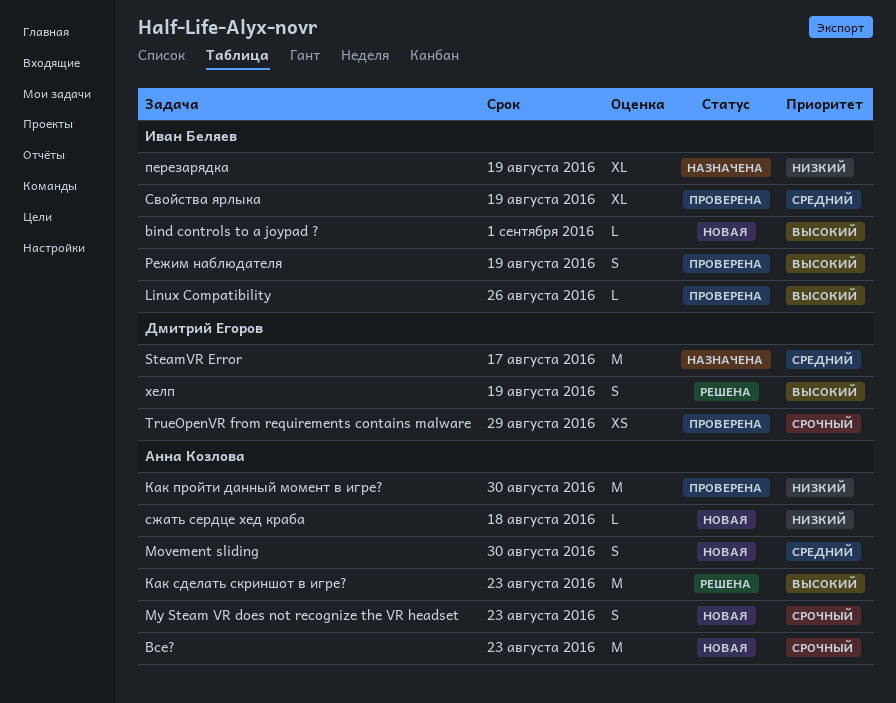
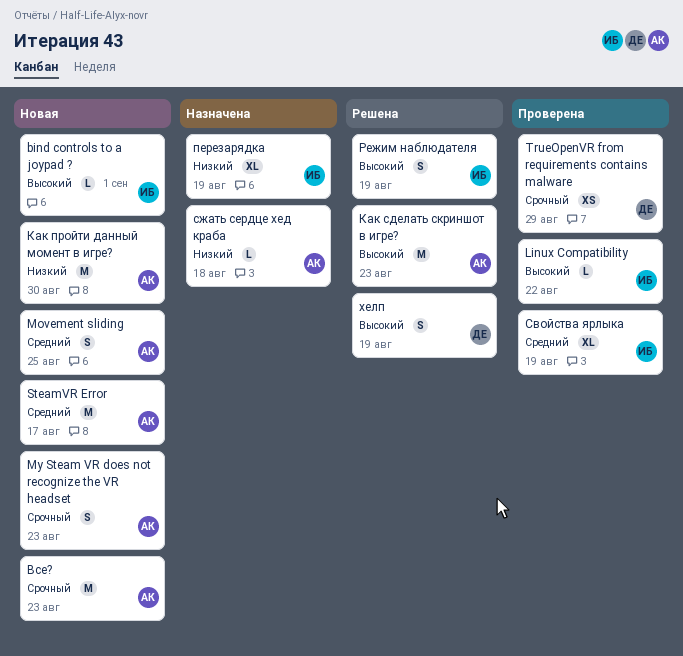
Linux Compatibility, due: Aug 26 -> Aug 22
Movement sliding, due: Aug 30 -> Aug 25
SteamVR Error, status: Назначена -> Новая
SteamVR Error, owner: Дмитрий Егоров -> Анна Козлова
Как пройти данный момент в игре?, status: Проверена -> Новая
Режим наблюдателя, status: Проверена -> Решена
сжать сердце хед краба, status: Новая -> Назначена

